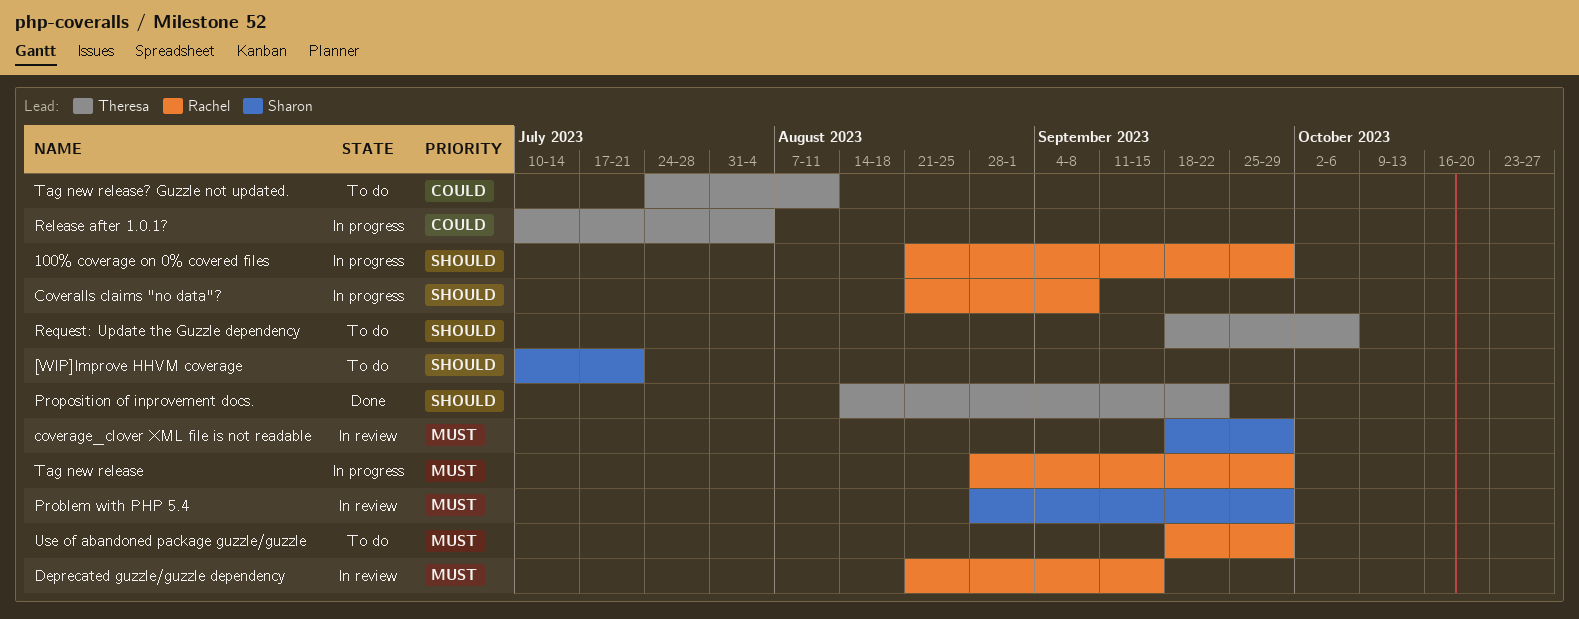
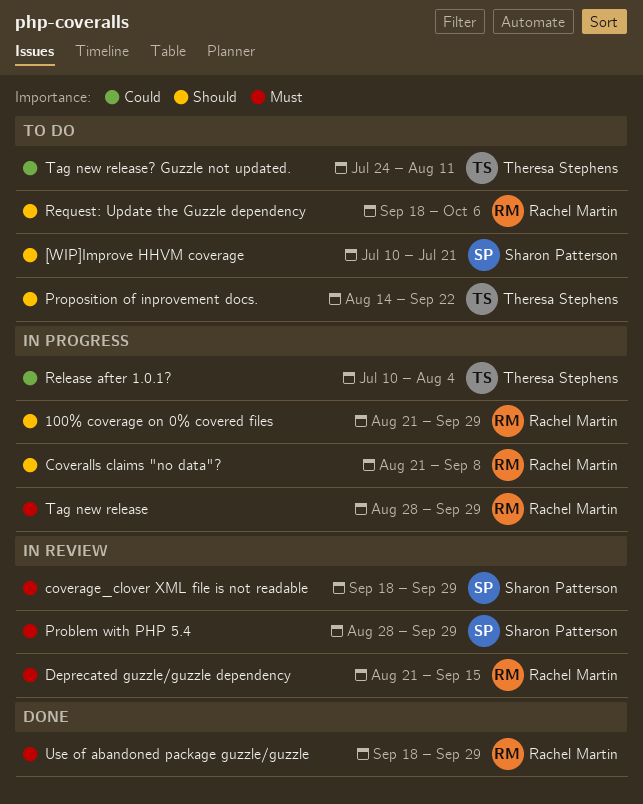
Proposition of inprovement docs., status: Done -> To do
Request: Update the Guzzle dependency, owner: Theresa Stephens -> Rachel Martin
Use of abandoned package guzzle/guzzle, status: To do -> Done

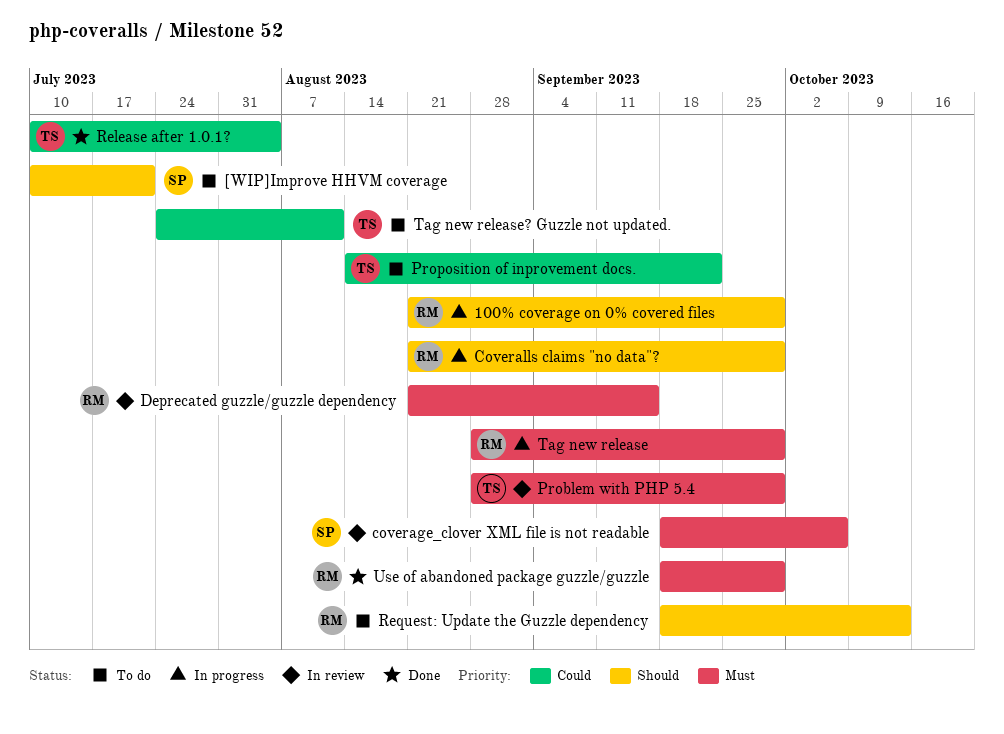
coverage_clover XML file is not readable, due: Sep 29 -> Oct 6
Coveralls claims "no data"?, due: Sep 8 -> Sep 29
Problem with PHP 5.4, owner: Sharon Patterson -> Theresa Stephens
Proposition of inprovement docs., priority: Should -> Could
Release after 1.0.1?, status: In progress -> Done
Request: Update the Guzzle dependency, due: Oct 6 -> Oct 13

